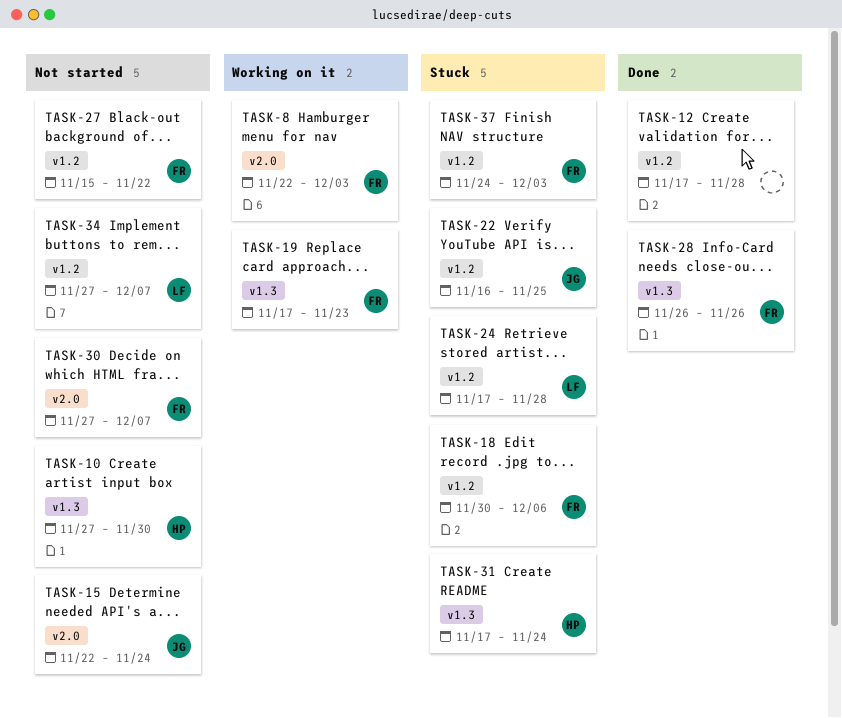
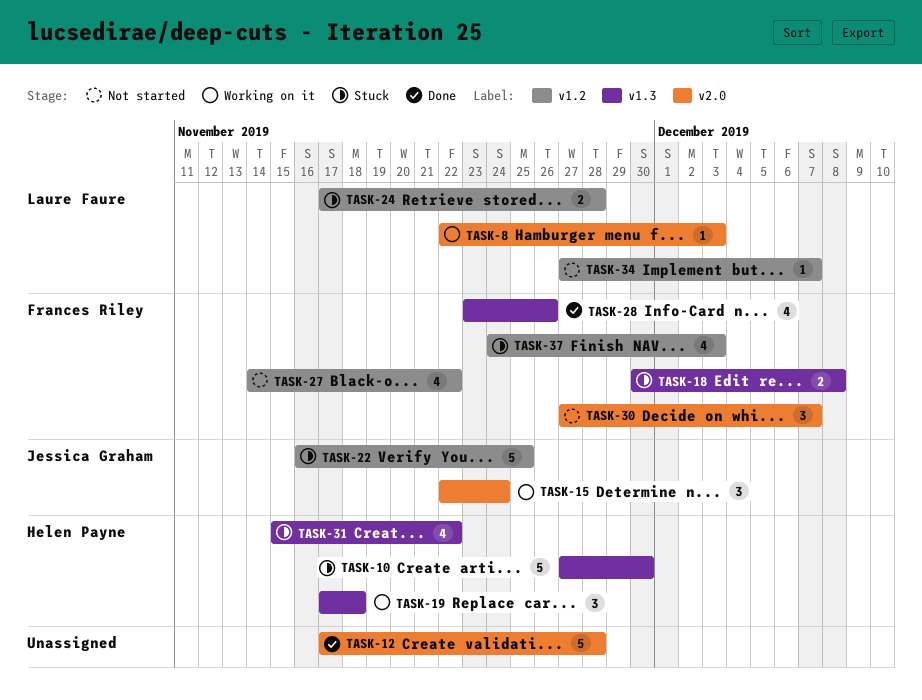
TASK-8, owner: Frances Riley -> Laure Faure
TASK-10, status: Not started -> Stuck
TASK-12, label: v1.2 -> v2.0
TASK-15, status: Not started -> Working on it
TASK-18, label: v1.2 -> v1.3
TASK-18, due: Dec 6 -> Dec 8
TASK-19, owner: Frances Riley -> Helen Payne
TASK-19, due: Nov 23 -> Nov 18
TASK-27, start: Nov 15 -> Nov 14
TASK-28, start: Nov 26 -> Nov 23
TASK-31, start: Nov 17 -> Nov 15
TASK-31, due: Nov 24 -> Nov 22

